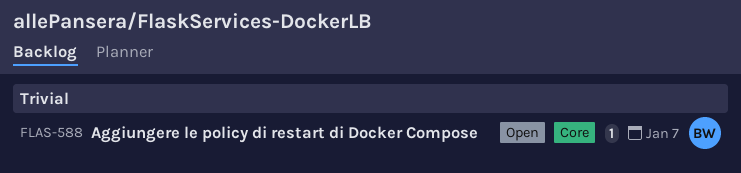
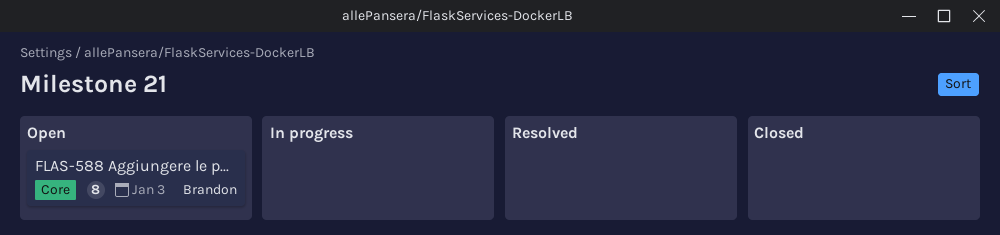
FLAS-588, estimate: 1 -> 8
FLAS-588, due: Jan 7 -> Jan 3

